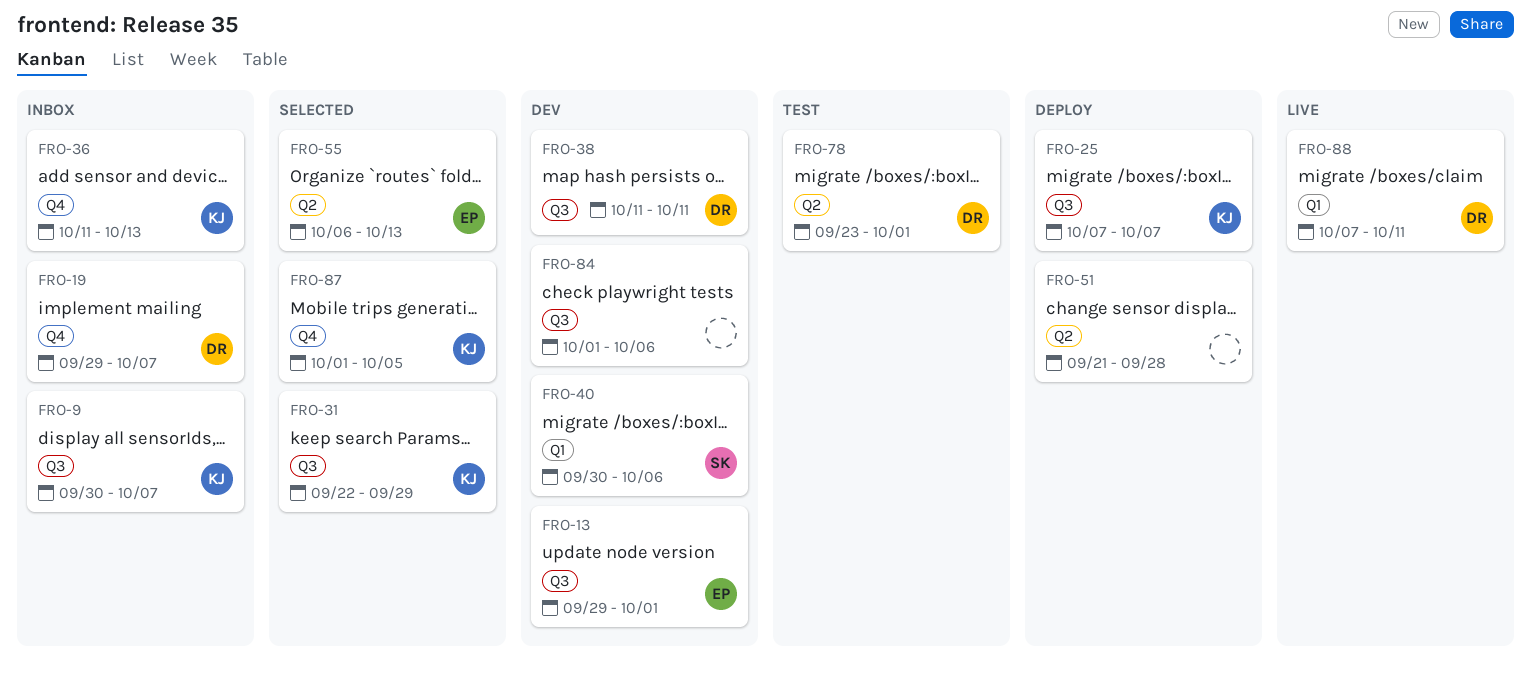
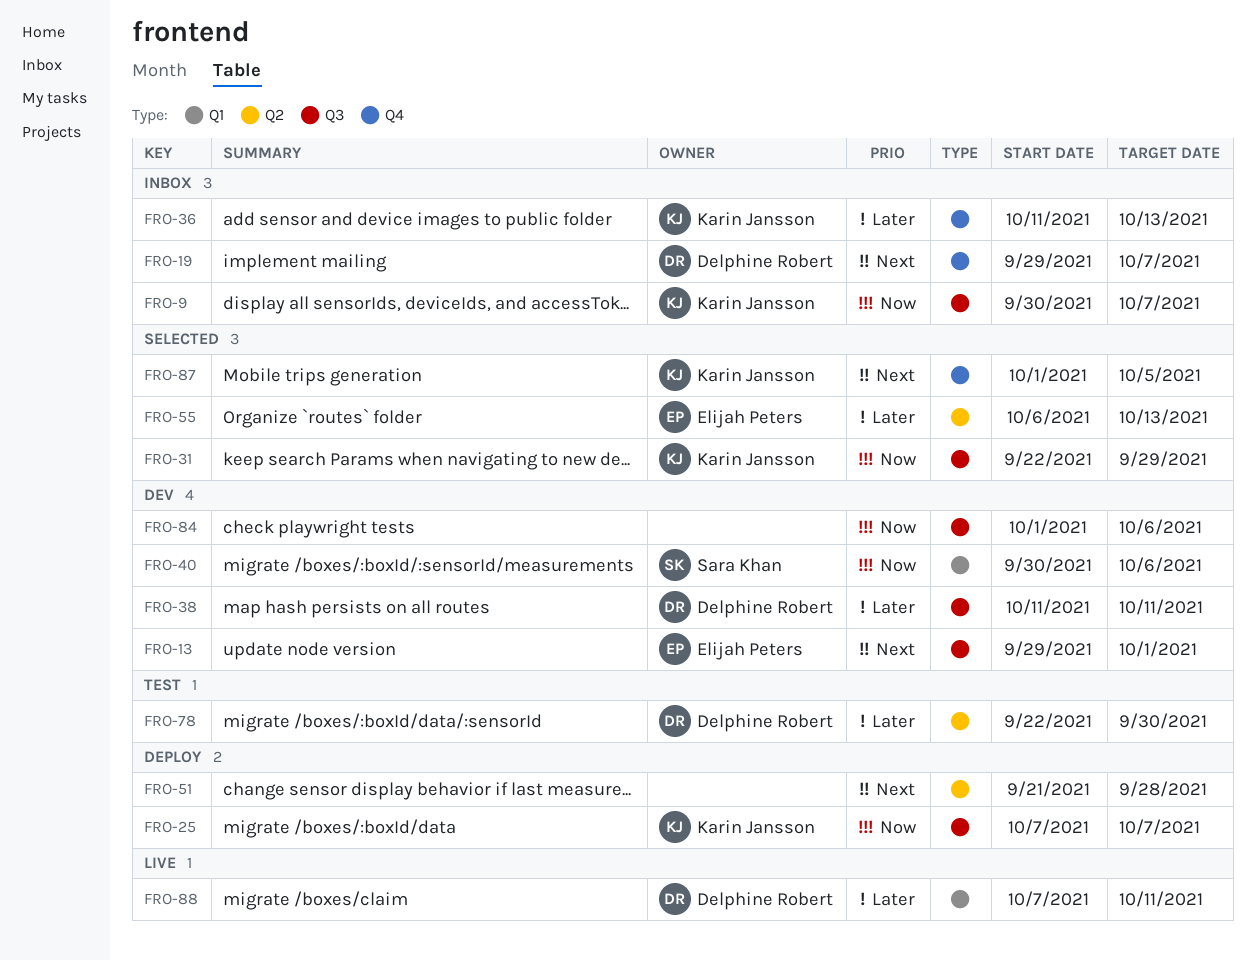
FRO-78, start: Sep 23 -> Sep 22
FRO-78, due: Oct 1 -> Sep 30

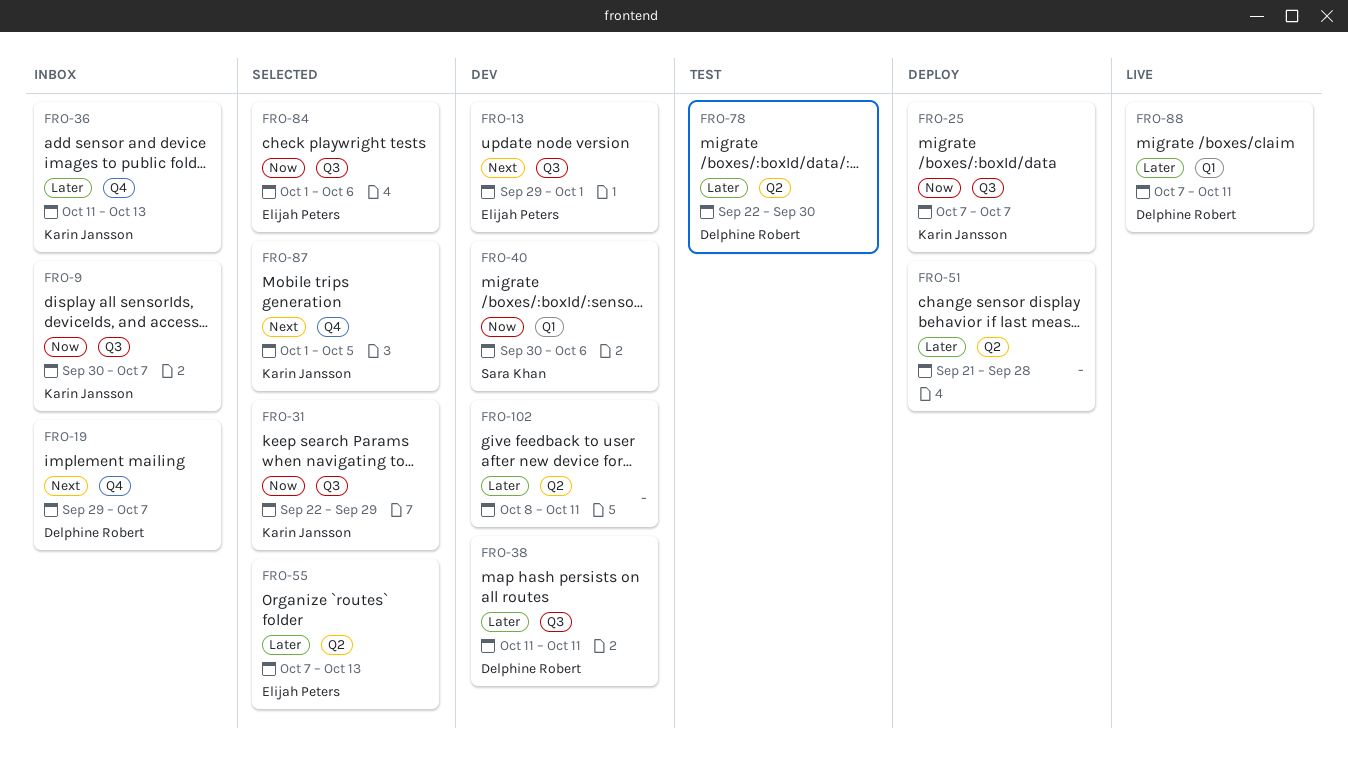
FRO-51, priority: Next -> Later
FRO-55, start: Oct 6 -> Oct 7
FRO-84, status: Dev -> Selected
FRO-84, owner: none -> Elijah Peters
FRO-102: none -> present

